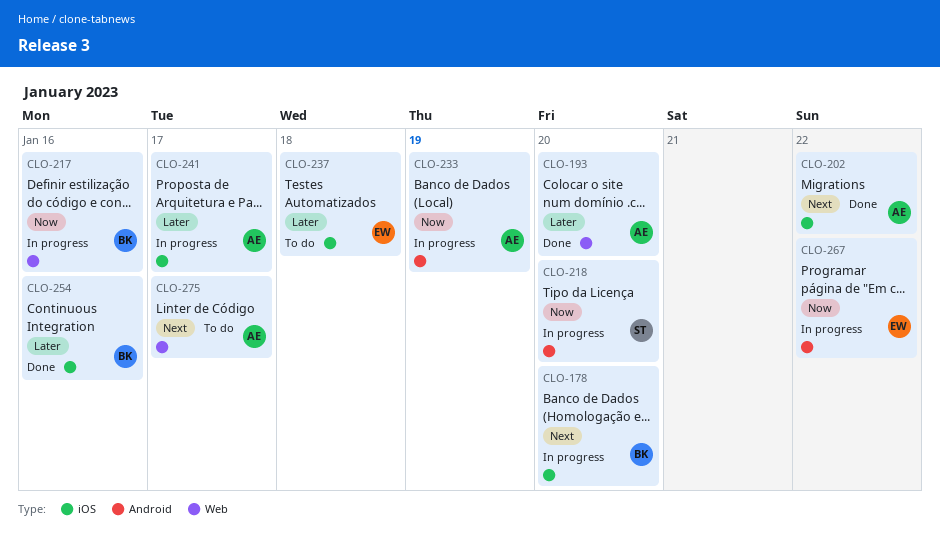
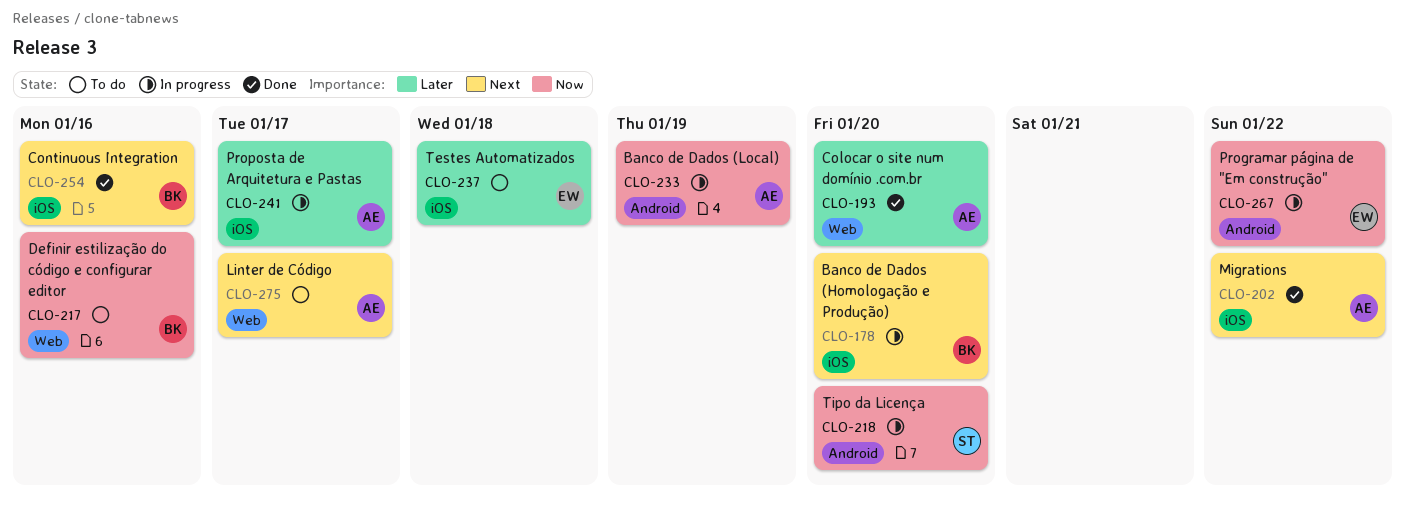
CLO-217, status: In progress -> To do
CLO-254, priority: Later -> Next

